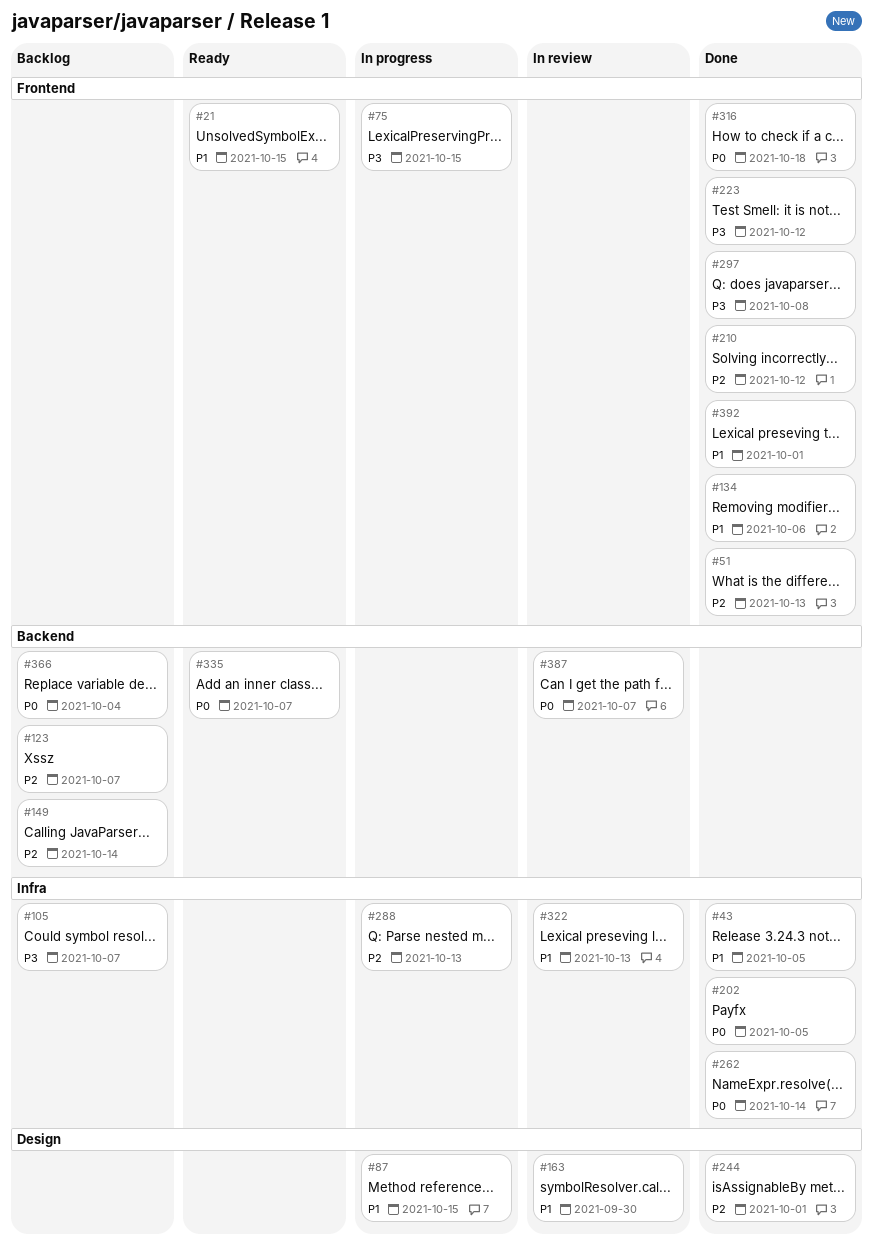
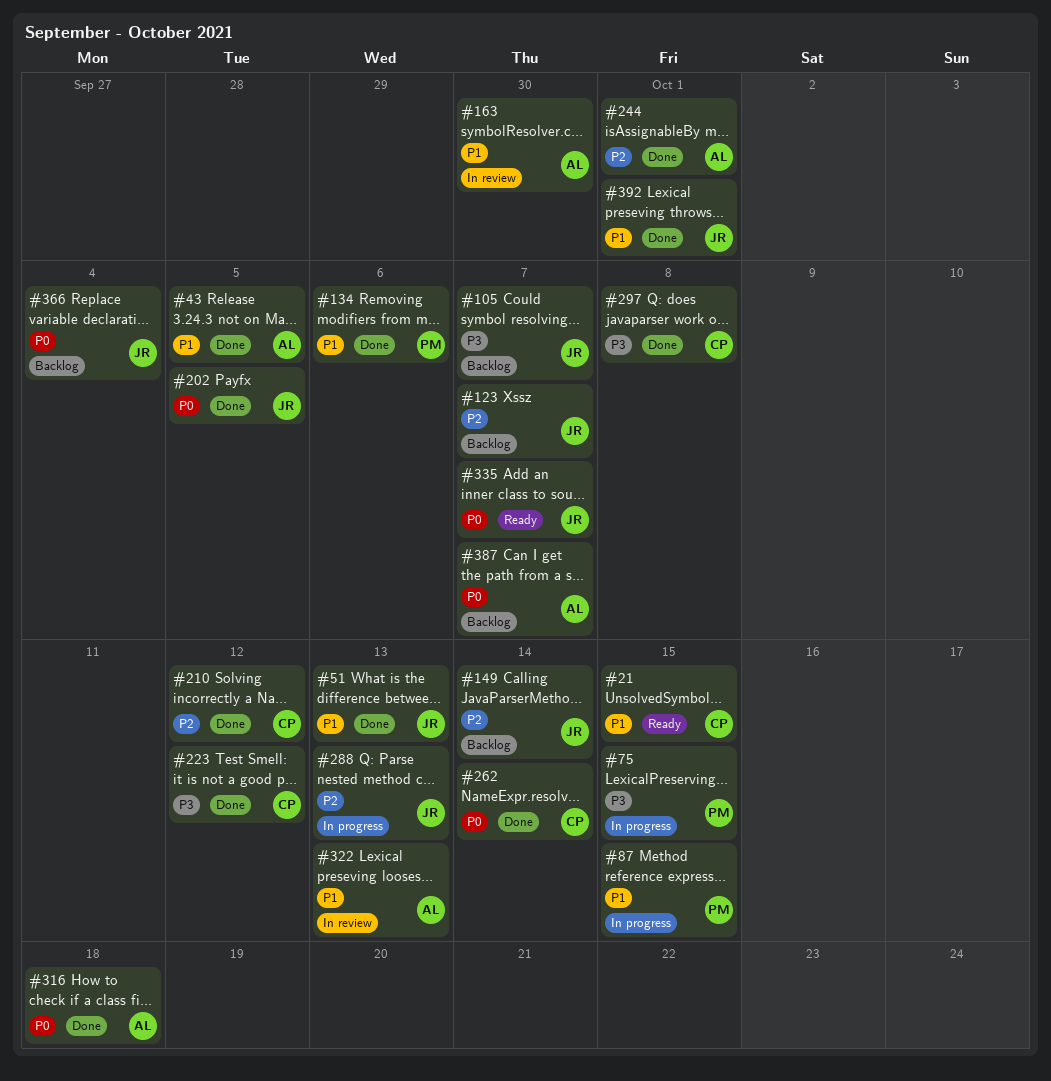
#51, priority: P2 -> P1
#387, status: In review -> Backlog

